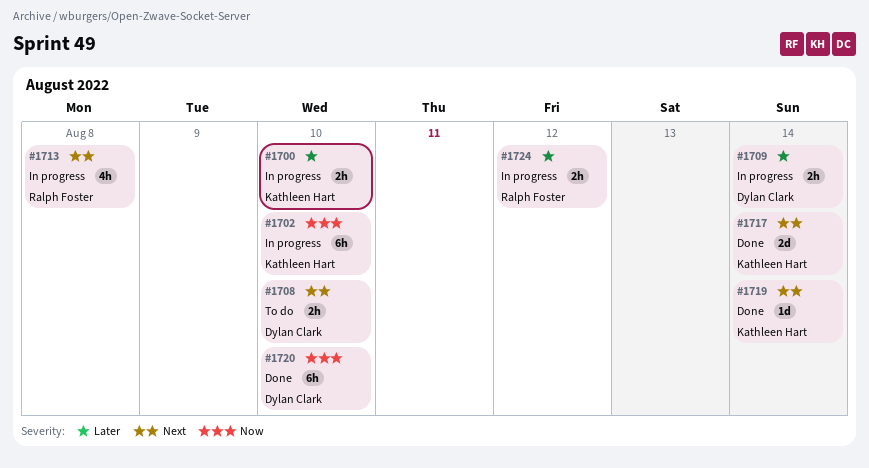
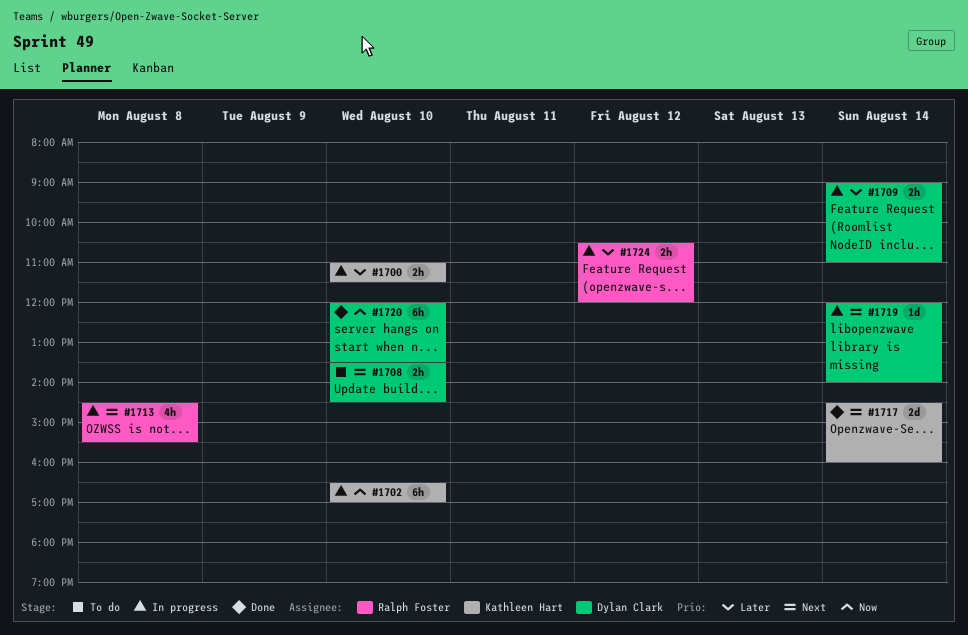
#1719, status: Done -> In progress
#1719, owner: Kathleen Hart -> Dylan Clark

